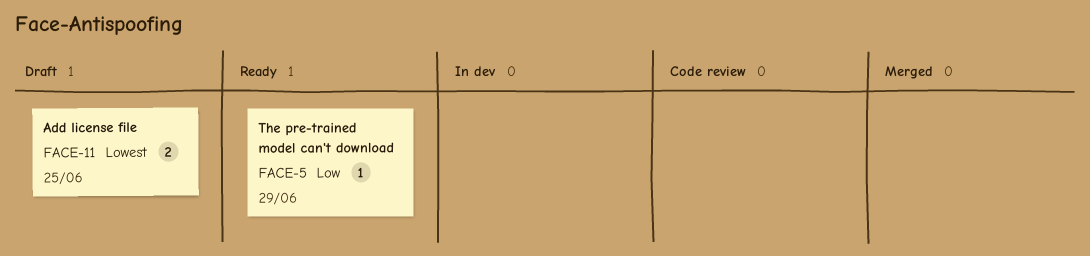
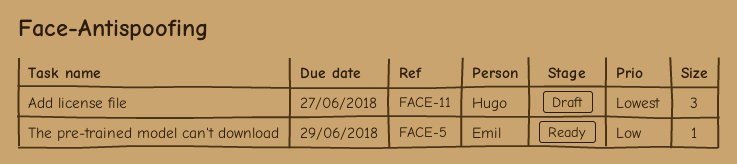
FACE-11, estimate: 2 -> 3
FACE-11, due: Jun 25 -> Jun 27

